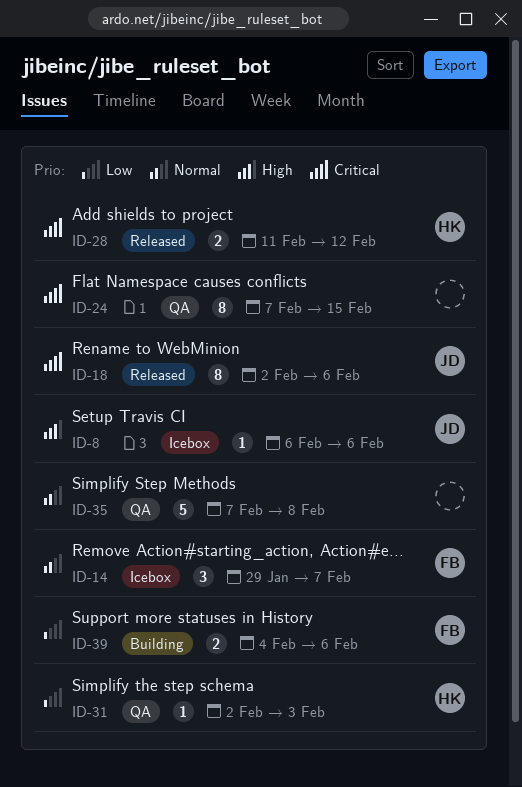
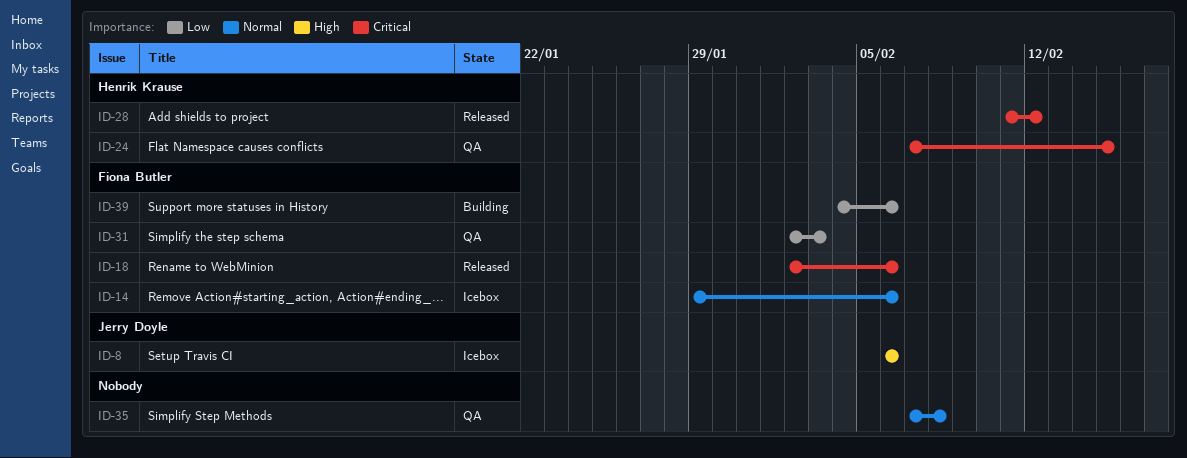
ID-14, due: Feb 7 -> Feb 6
ID-18, owner: Jerry Doyle -> Fiona Butler
ID-24, owner: none -> Henrik Krause
ID-31, owner: Henrik Krause -> Fiona Butler

